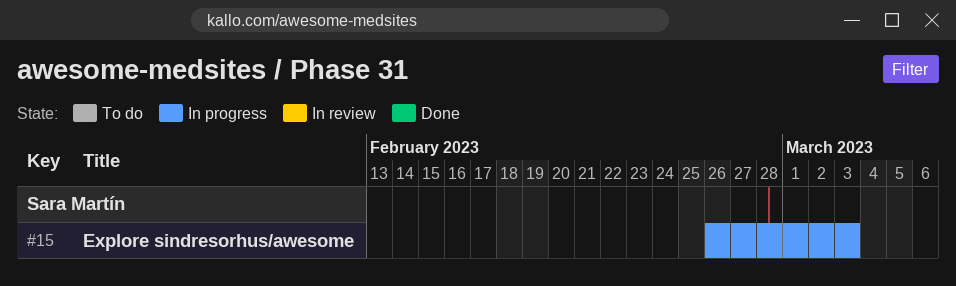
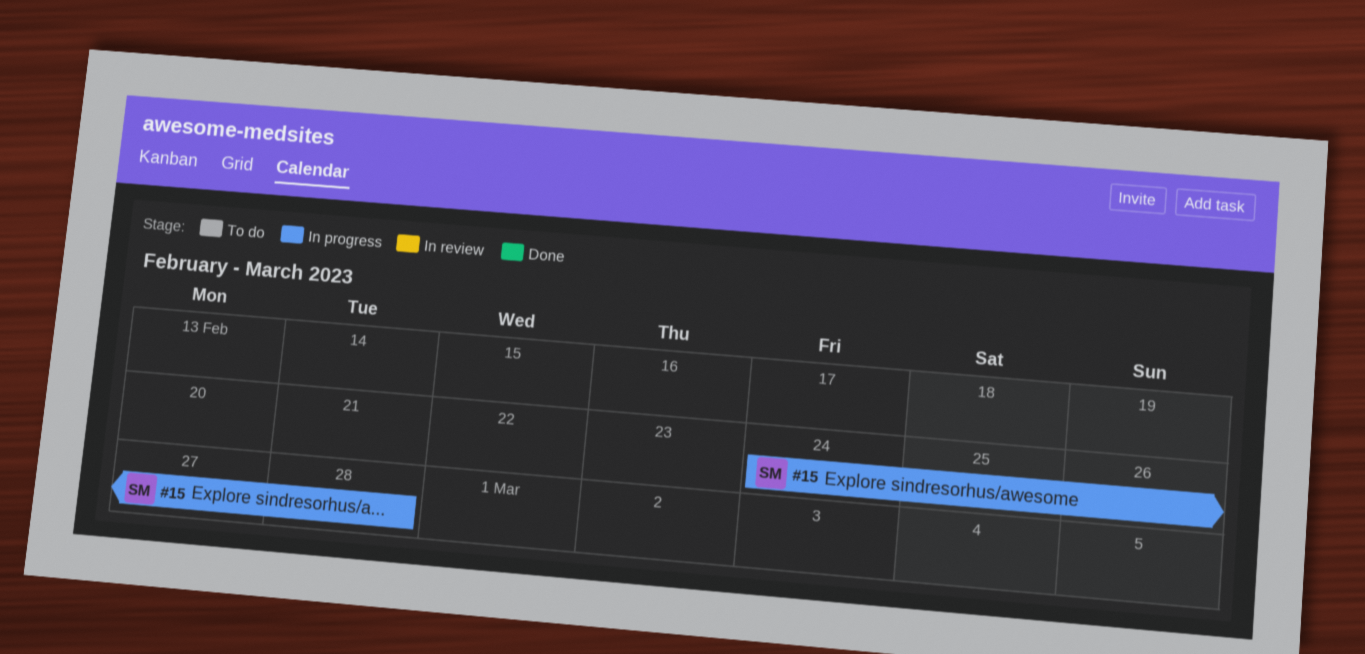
#15, start: Feb 26 -> Feb 24
#15, due: Mar 3 -> Feb 28

